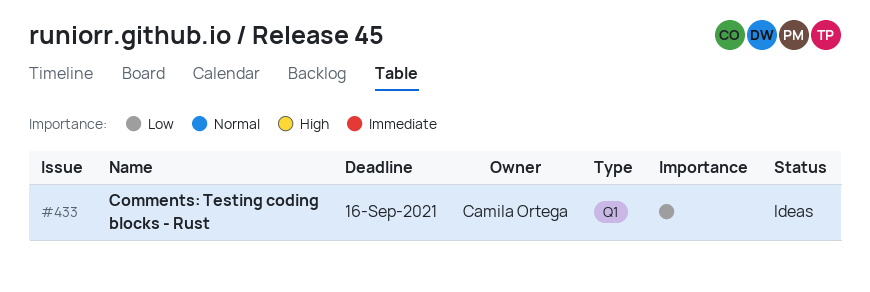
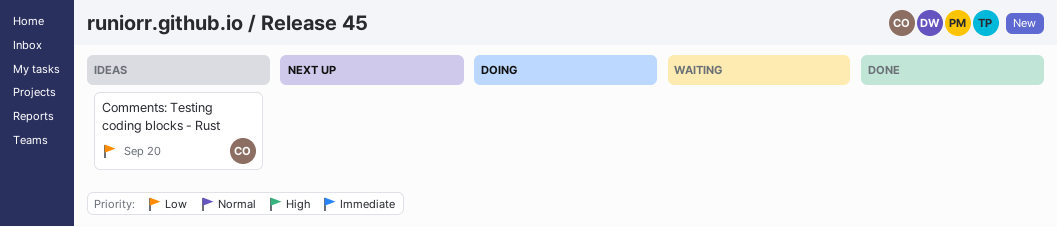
Comments: Testing coding blocks - Rust, due: Sep 16 -> Sep 20

